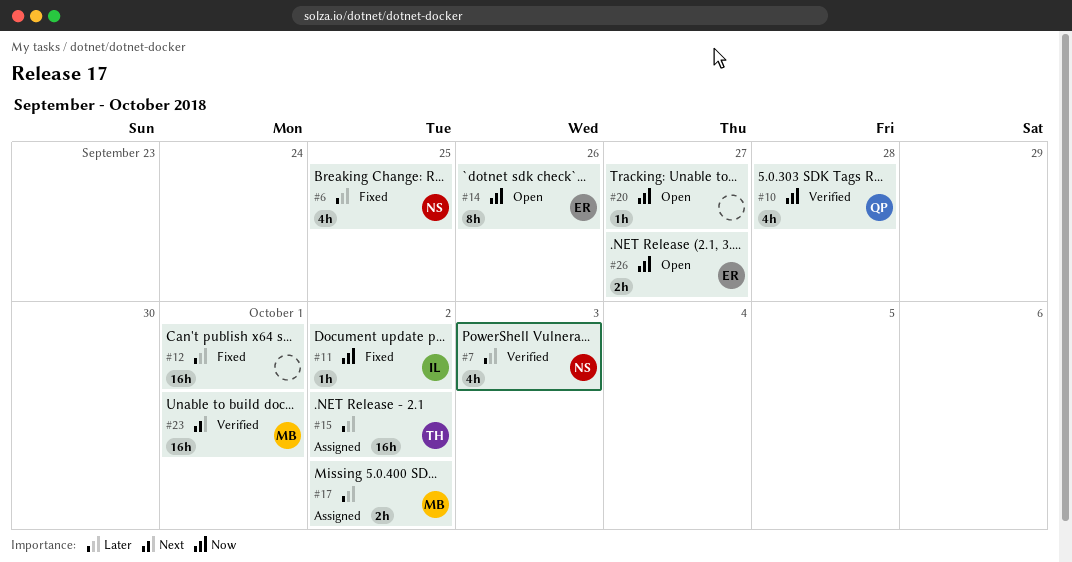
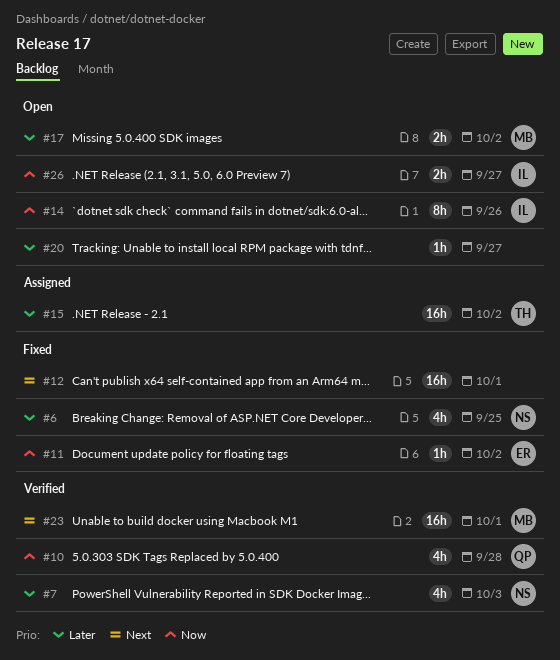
#11, owner: IL -> ER
#12, priority: Later -> Next
#14, owner: ER -> IL
#17, status: Assigned -> Open
#20, priority: Now -> Later
#26, owner: ER -> IL

